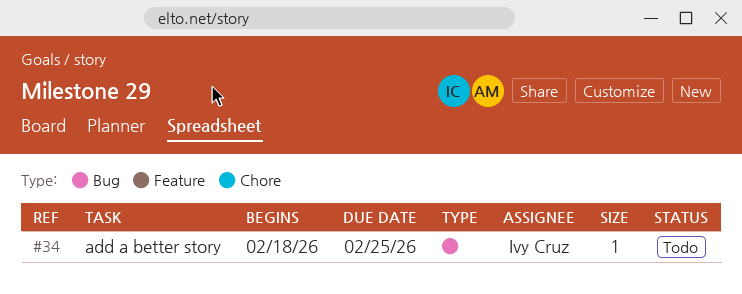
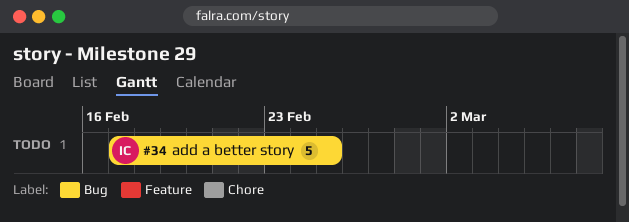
#34, estimate: 1 -> 5
#34, start: Feb 18 -> Feb 17

